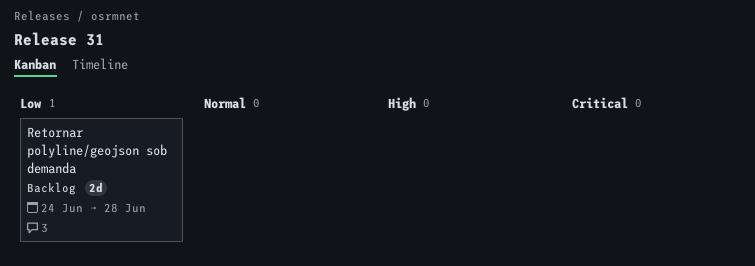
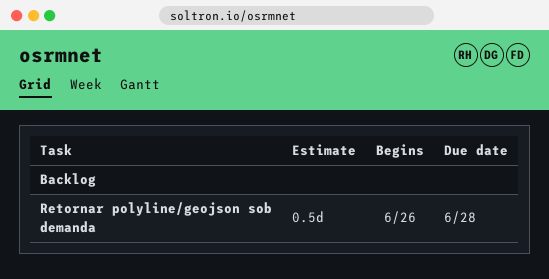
Retornar polyline/geojson sob demanda, estimate: 2d -> 0.5d
Retornar polyline/geojson sob demanda, start: Jun 24 -> Jun 26

